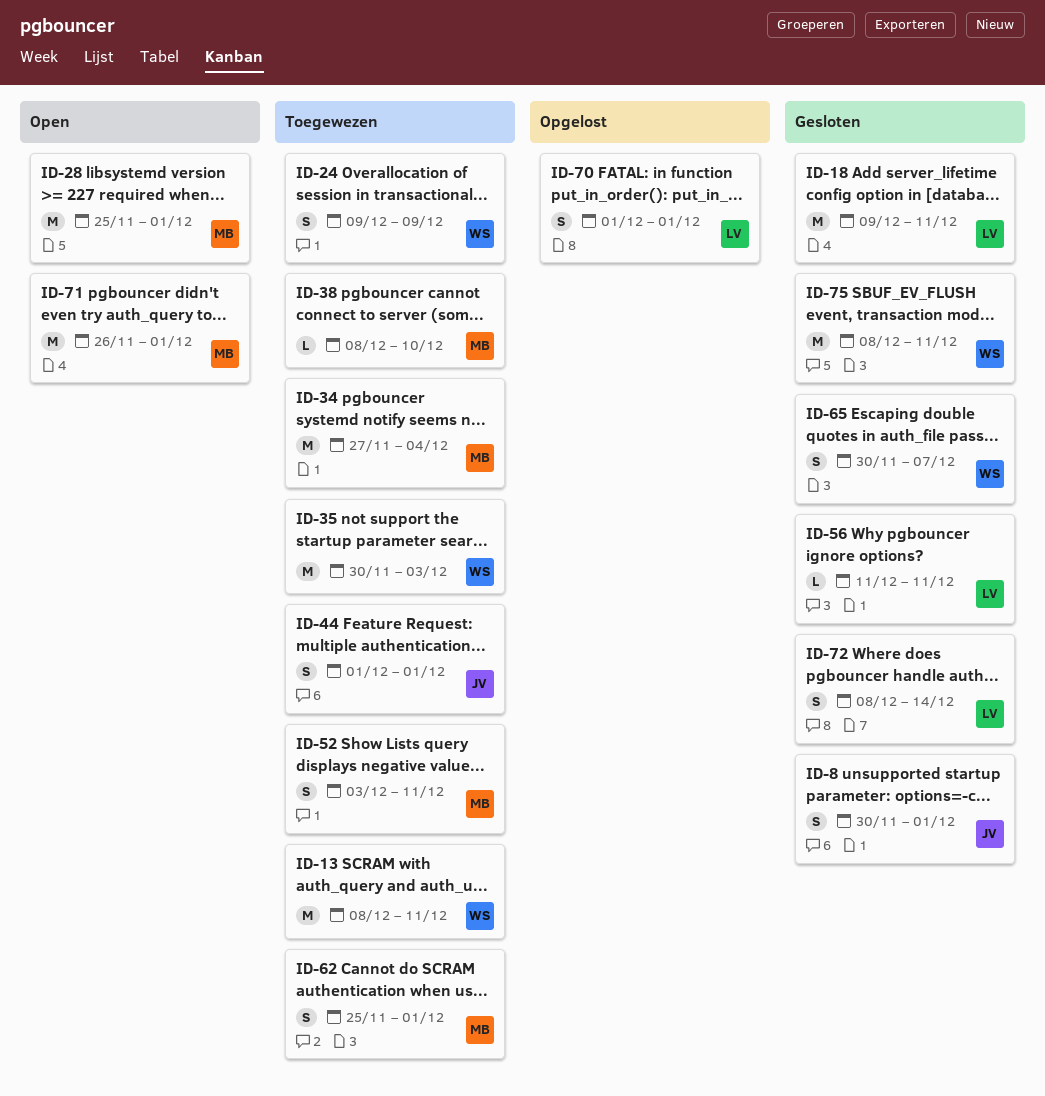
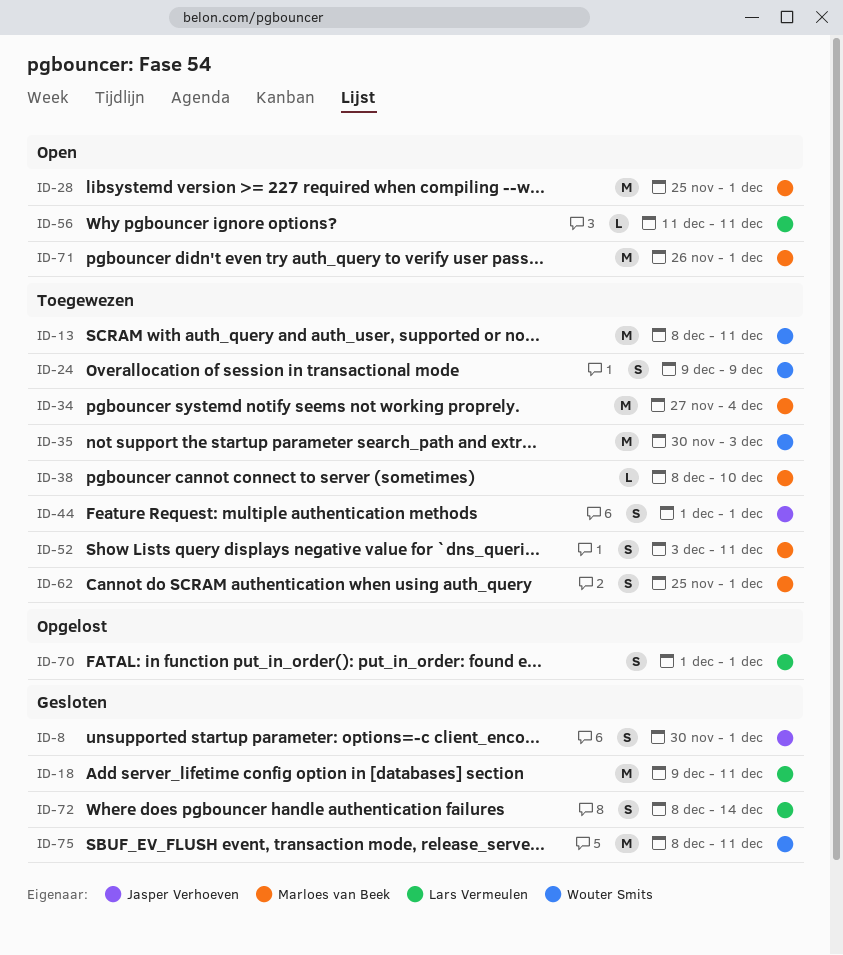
ID-56, status: Gesloten -> Open
ID-65: present -> none

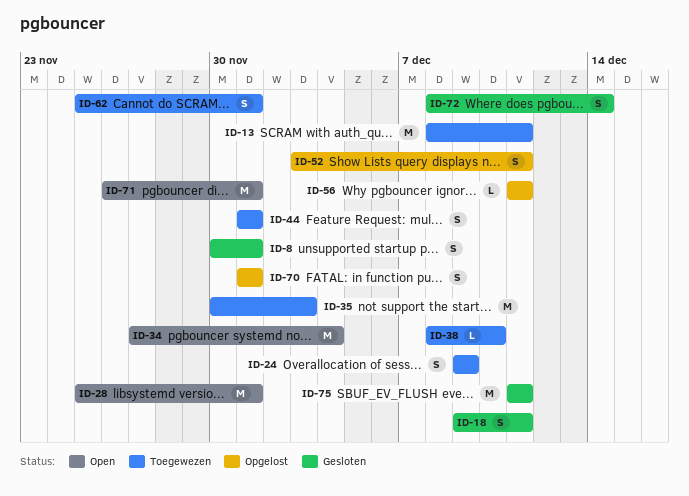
ID-18, estimate: M -> S
ID-34, status: Toegewezen -> Open
ID-52, status: Toegewezen -> Opgelost
ID-56, status: Open -> Opgelost
ID-75, start: Dec 8 -> Dec 11

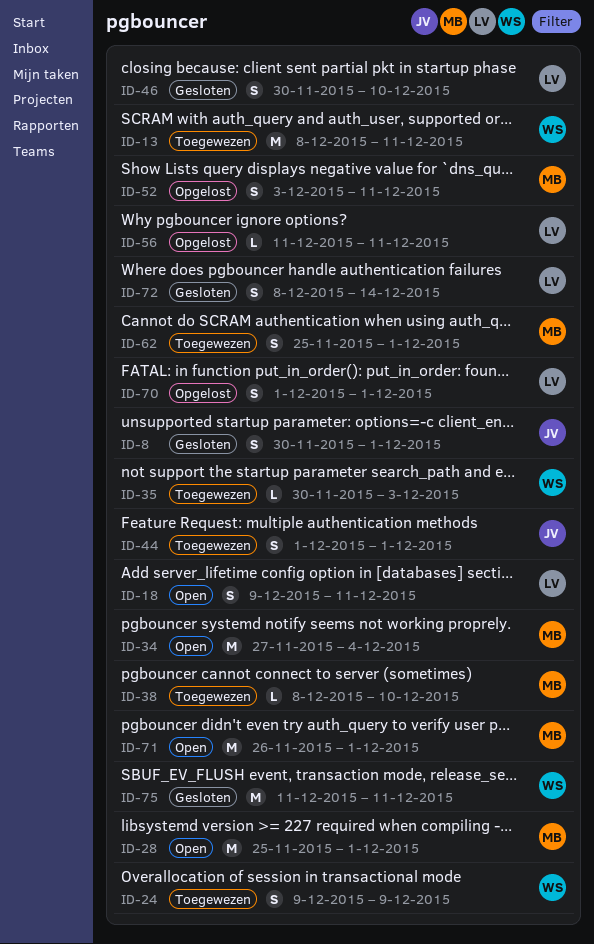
ID-18, status: Gesloten -> Open
ID-35, estimate: M -> L
ID-46: none -> present

